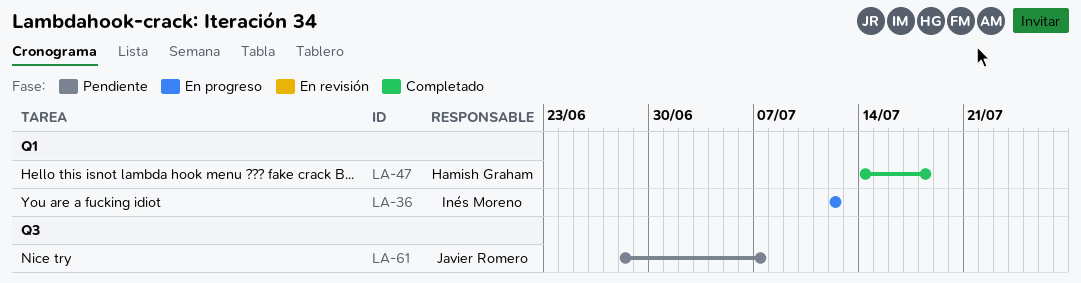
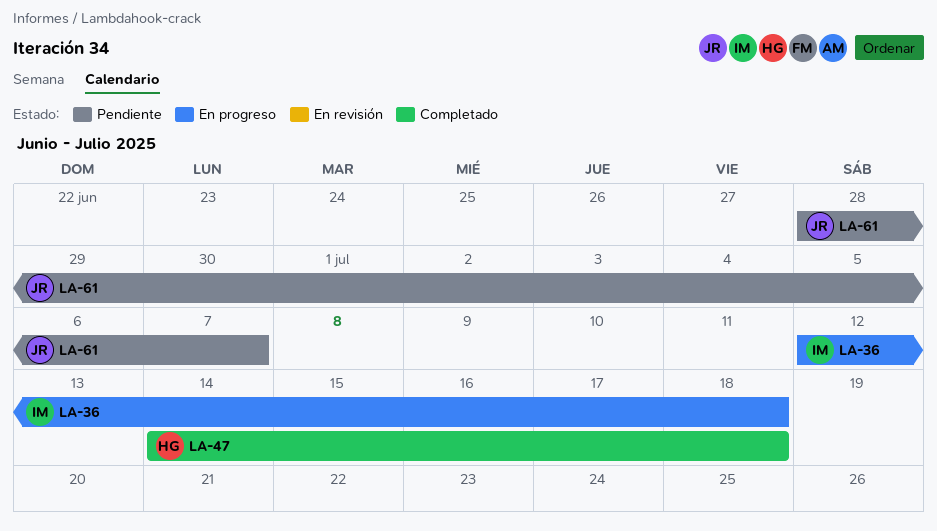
LA-36, due: Jul 12 -> Jul 18

